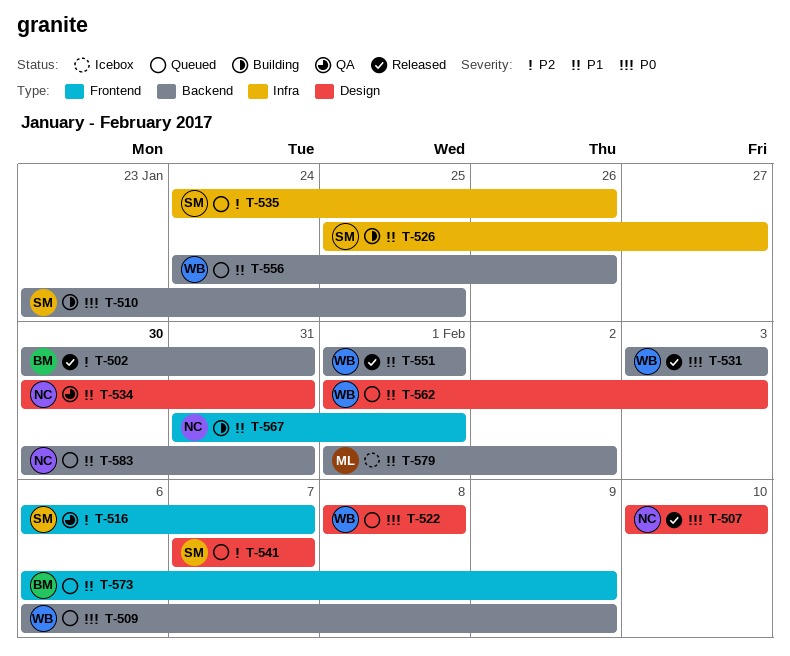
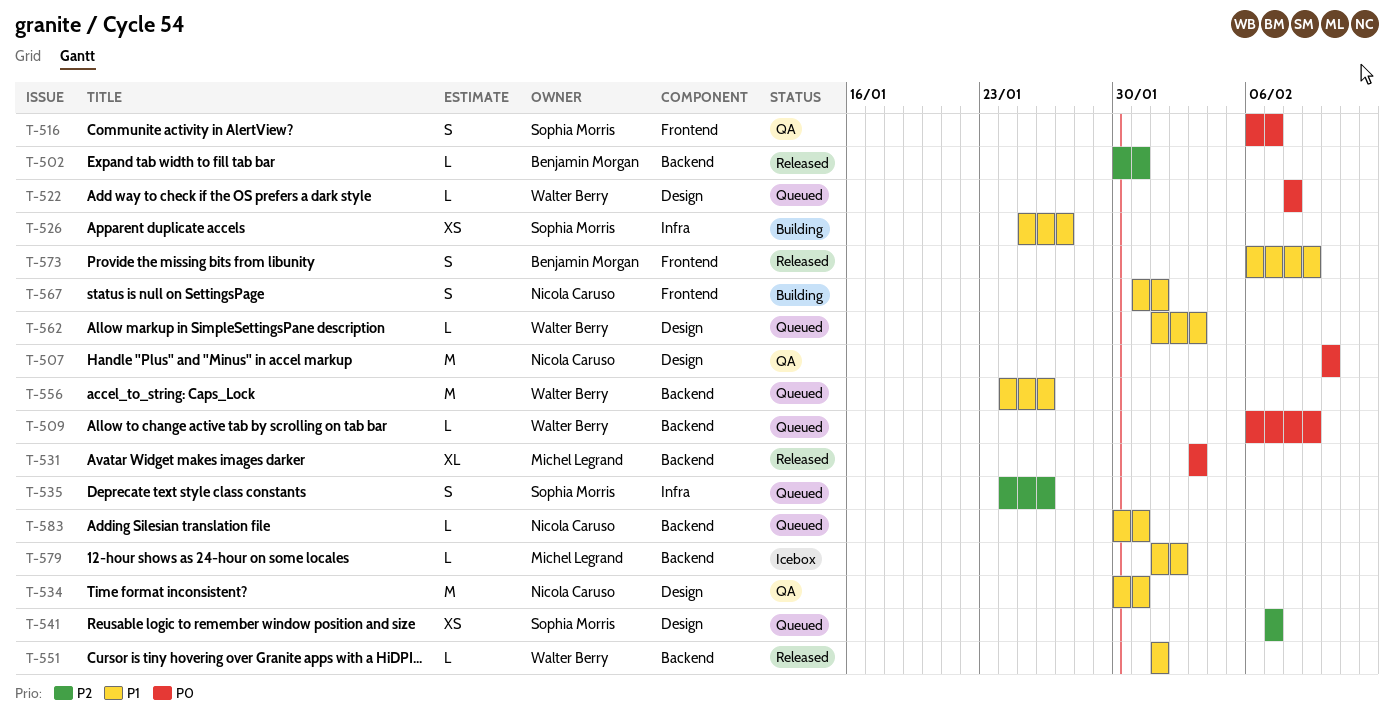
T-507, status: Released -> QA
T-510: present -> none
T-516, priority: P2 -> P0
T-531, owner: Walter Berry -> Michel Legrand
T-573, status: Queued -> Released

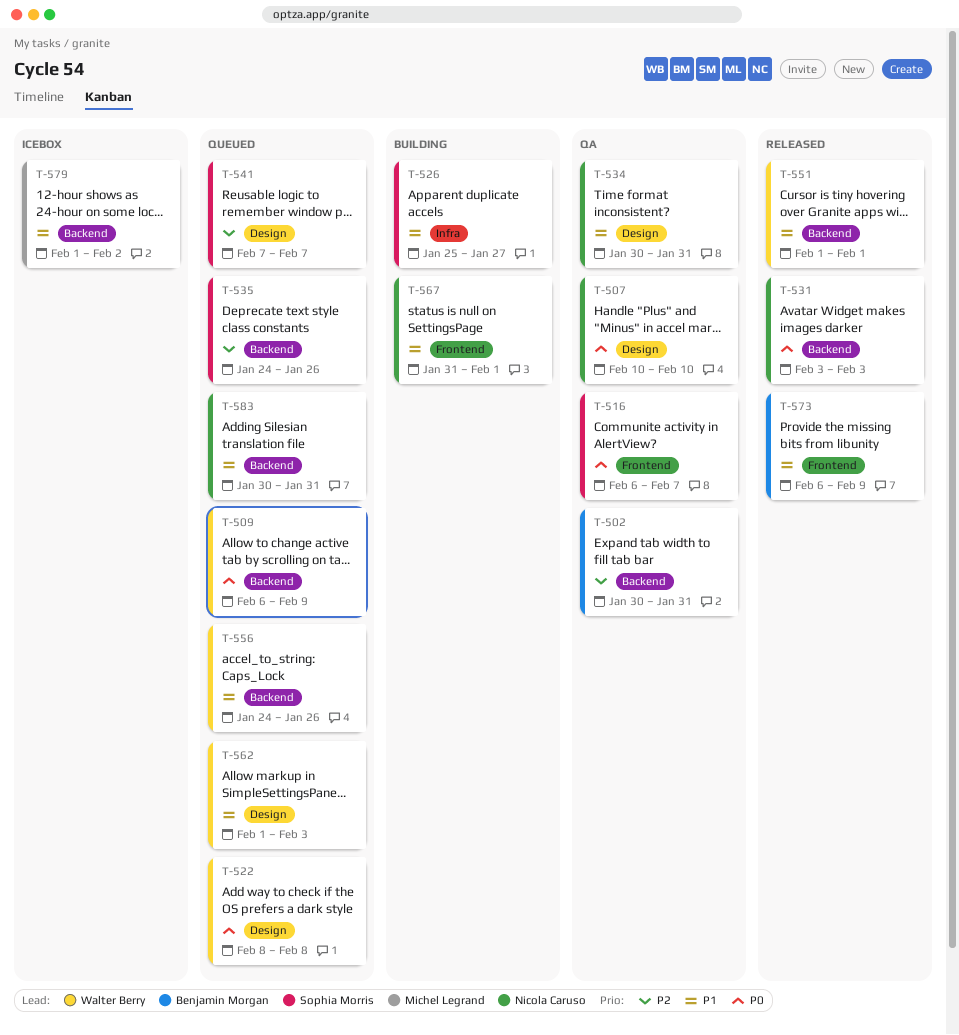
T-502, status: Released -> QA
T-531, owner: Michel Legrand -> Nicola Caruso
T-535, label: Infra -> Backend

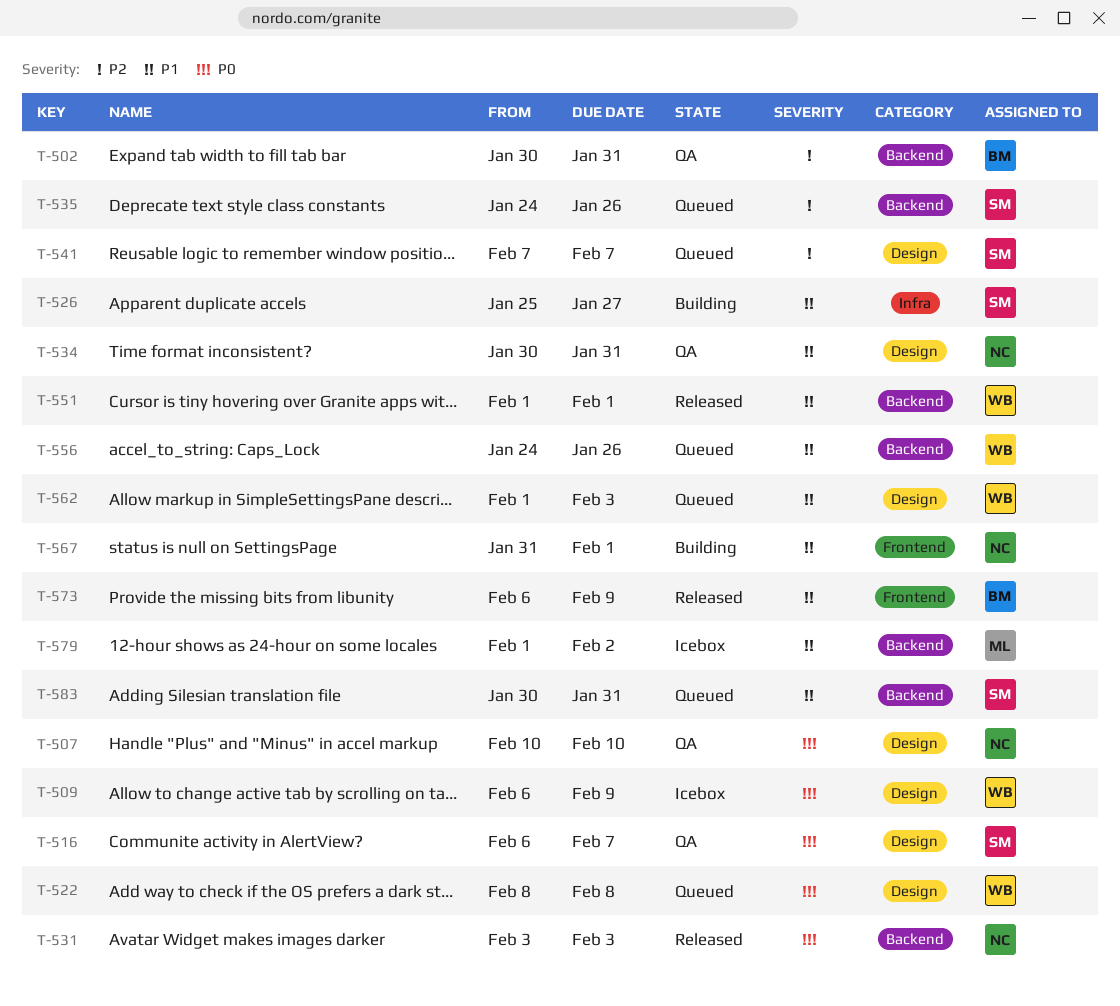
T-509, status: Queued -> Icebox
T-509, label: Backend -> Design
T-516, label: Frontend -> Design
T-583, owner: Nicola Caruso -> Sophia Morris

